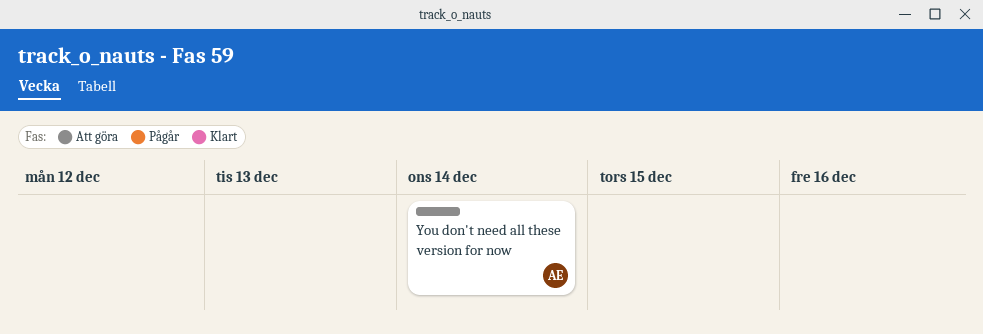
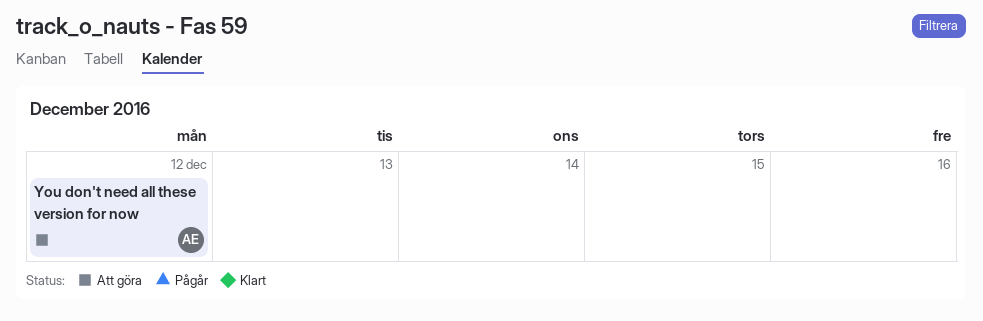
You don't need all these version for now, due: Dec 14 -> Dec 12

